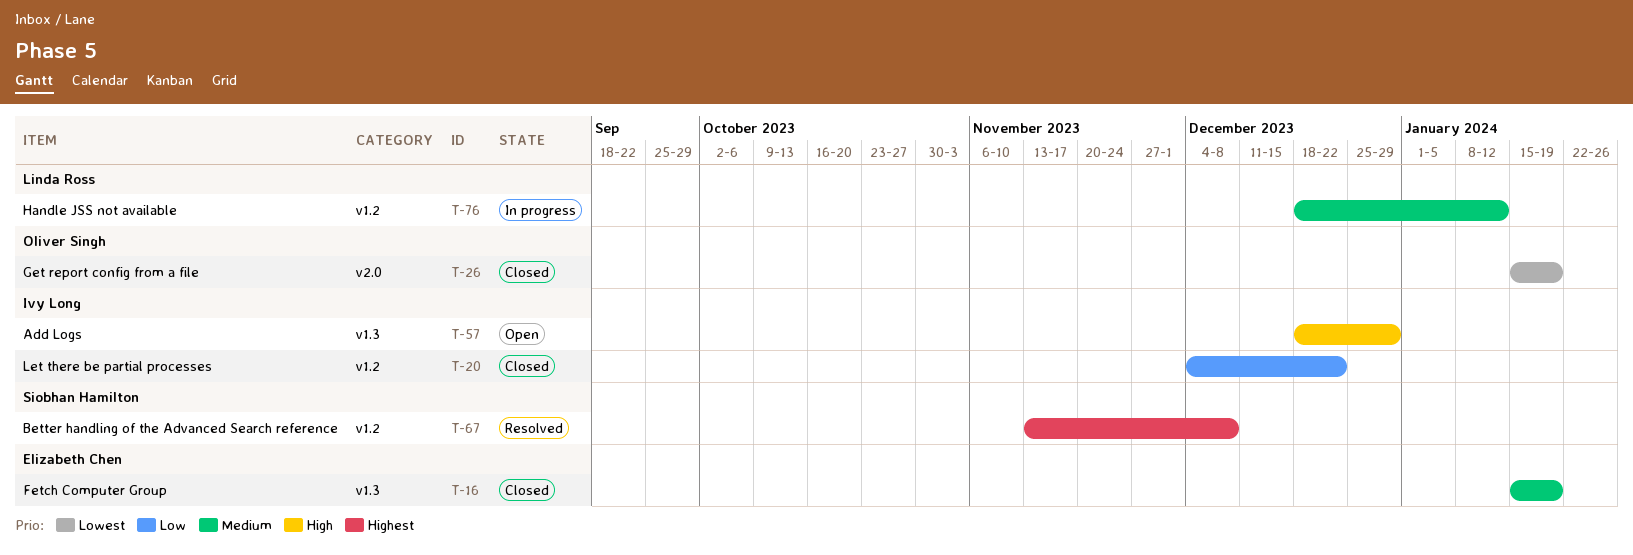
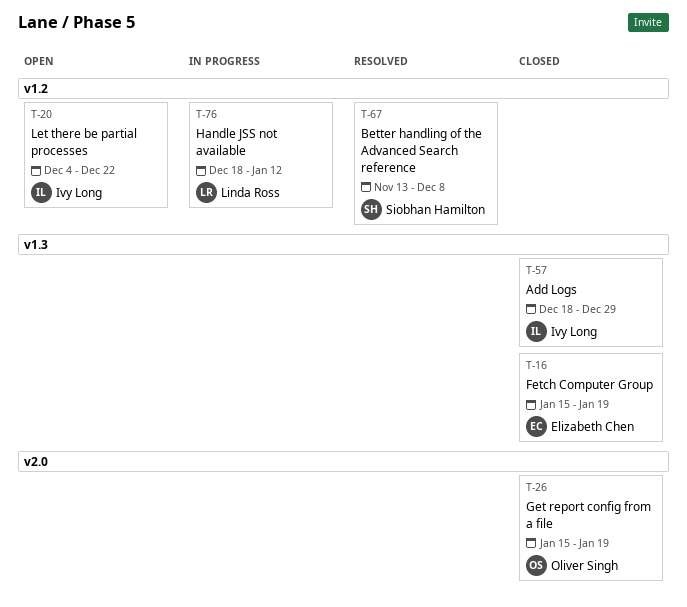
T-20, status: Closed -> Open
T-57, status: Open -> Closed

